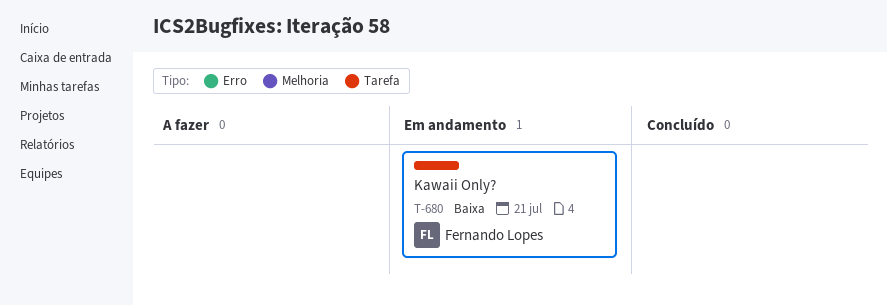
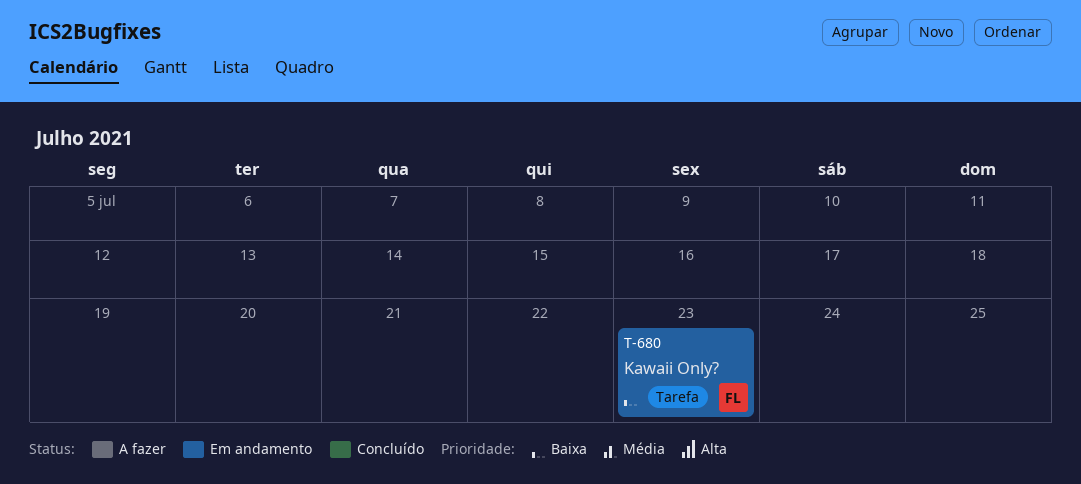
T-680, due: Jul 21 -> Jul 23

